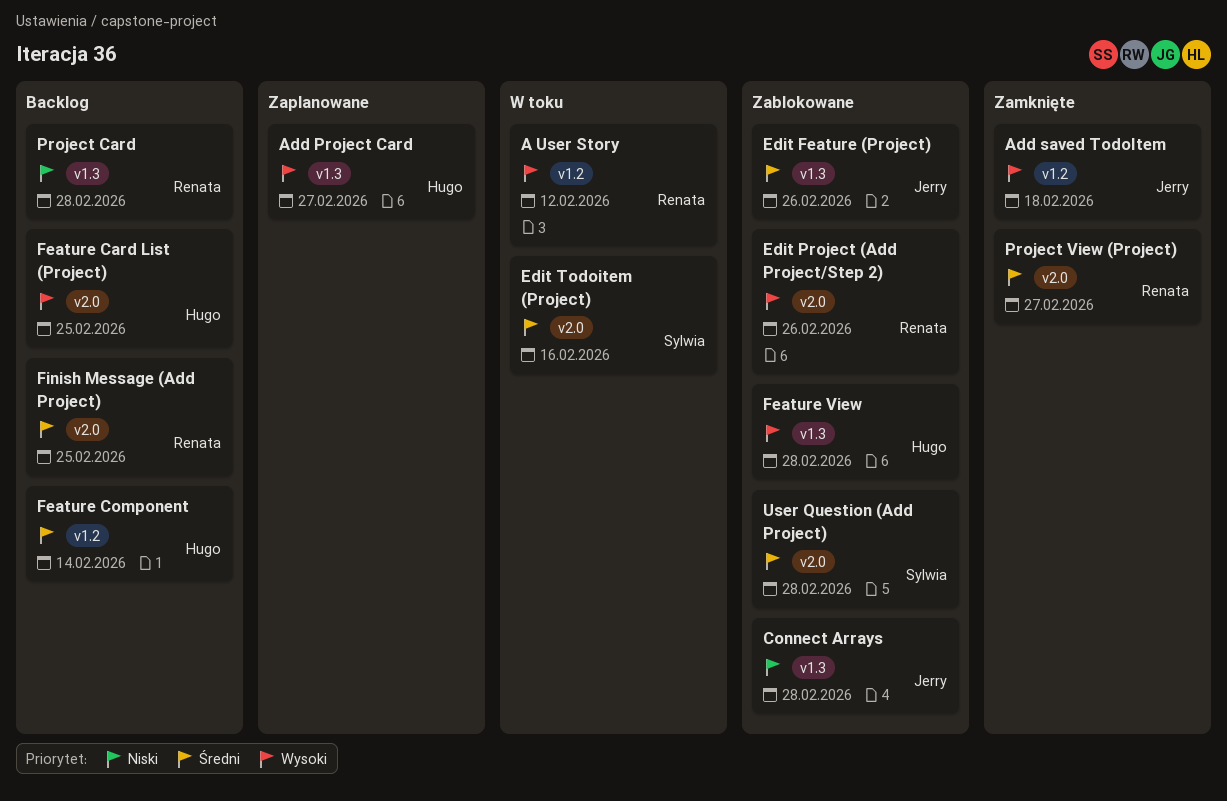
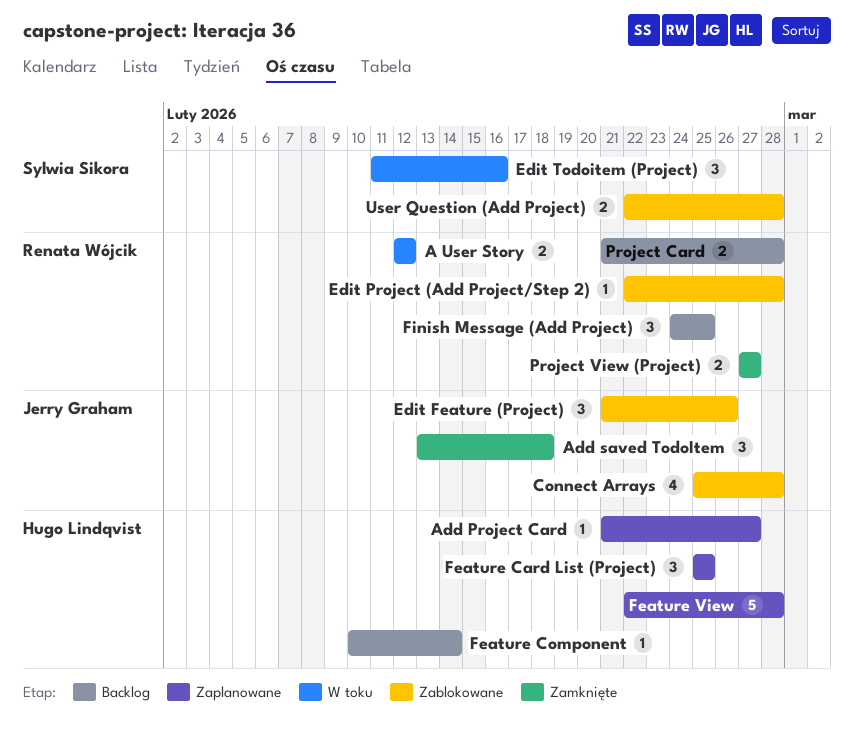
Edit Project (Add Project/Step 2), due: Feb 26 -> Feb 28
Feature Card List (Project), status: Backlog -> Zaplanowane
Feature View, status: Zablokowane -> Zaplanowane

